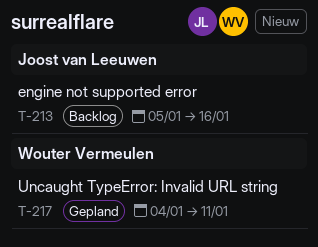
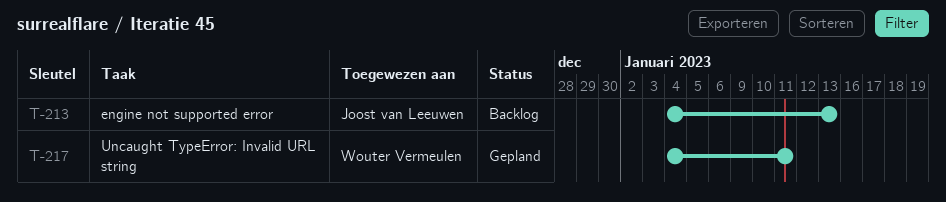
T-213, start: Jan 5 -> Jan 4
T-213, due: Jan 16 -> Jan 13

